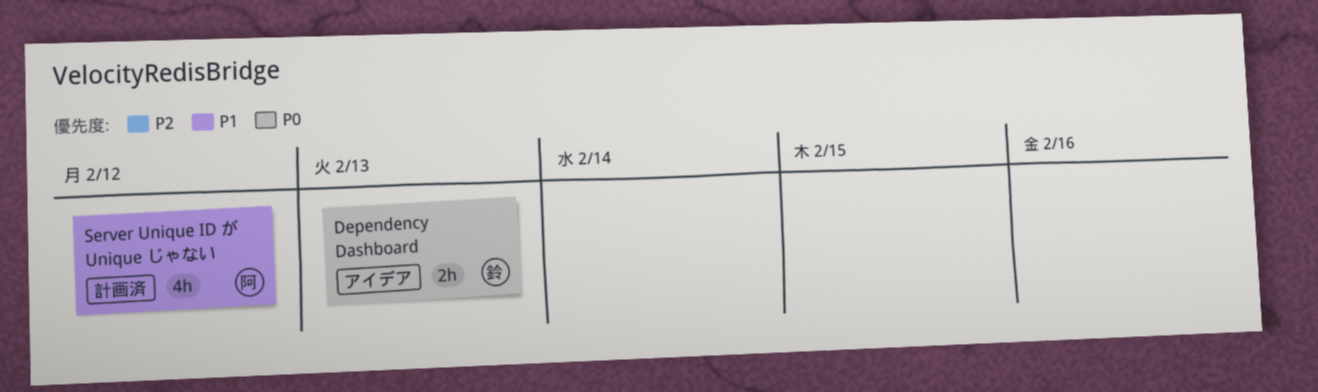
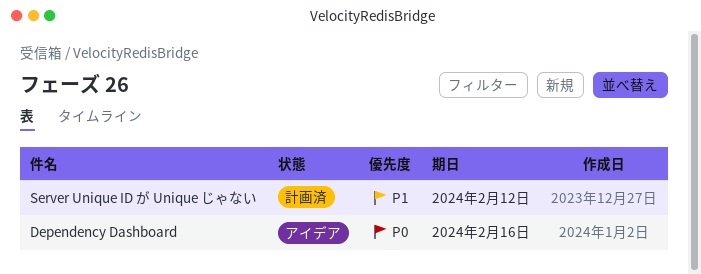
Dependency Dashboard, due: Feb 13 -> Feb 16

